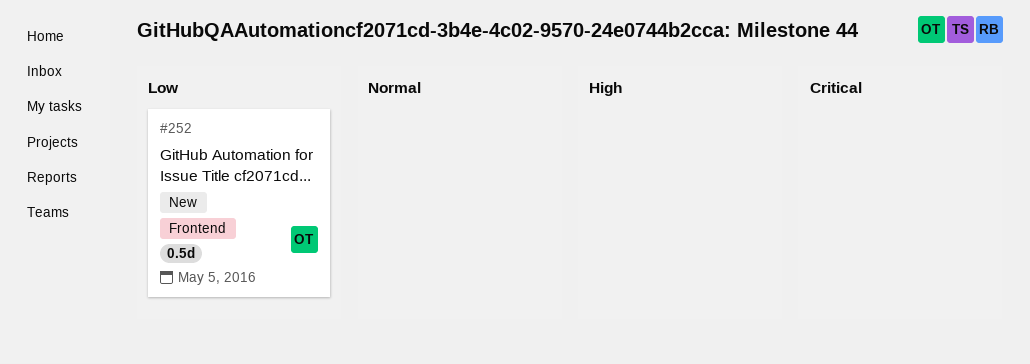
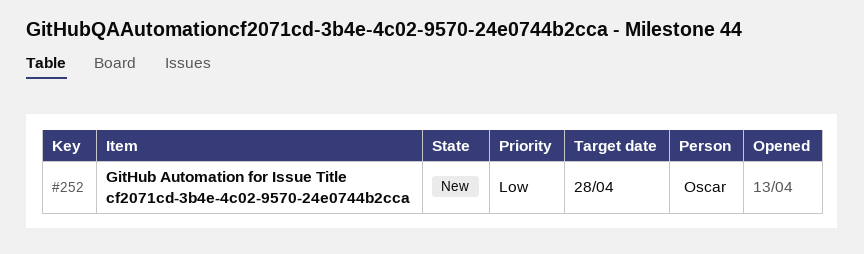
#252, due: May 5 -> Apr 28

